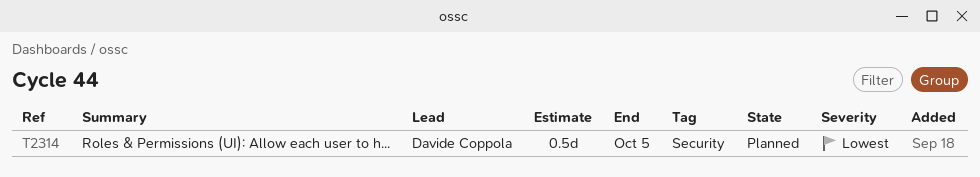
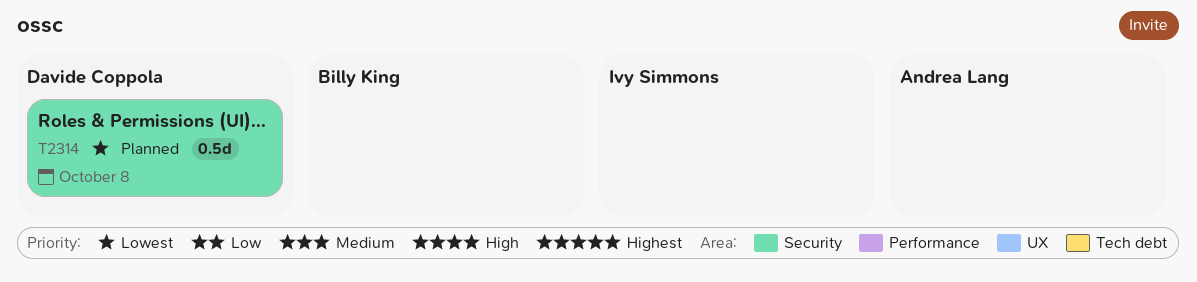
T2314, due: Oct 5 -> Oct 8

